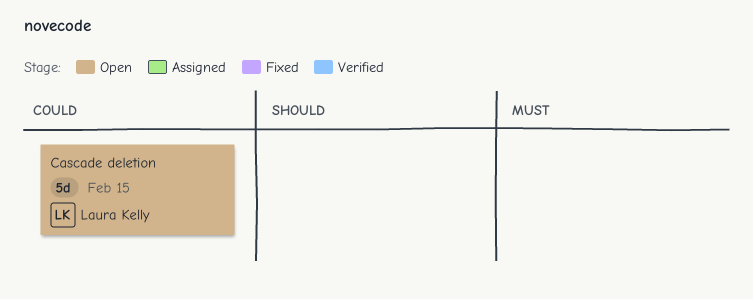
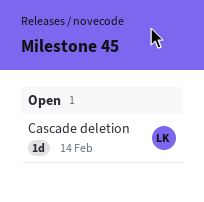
Cascade deletion, estimate: 5d -> 1d
Cascade deletion, due: Feb 15 -> Feb 14

